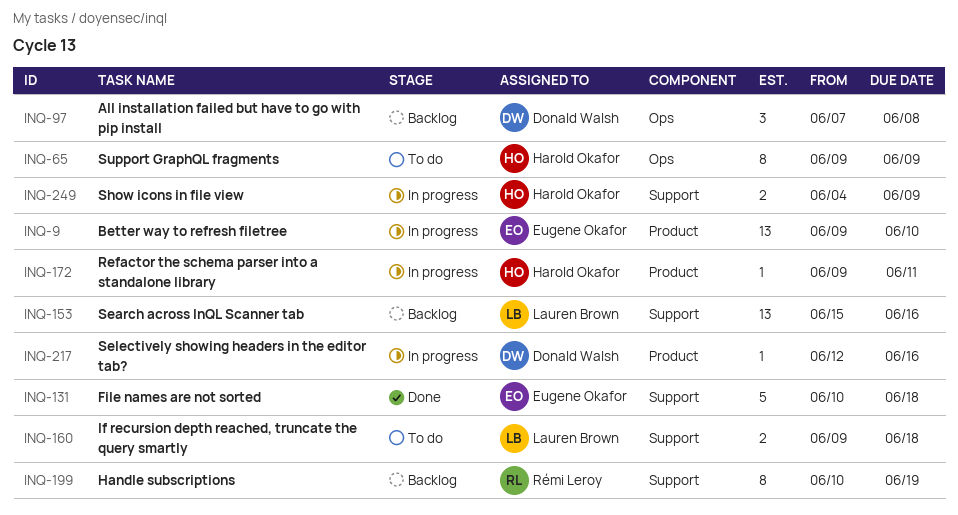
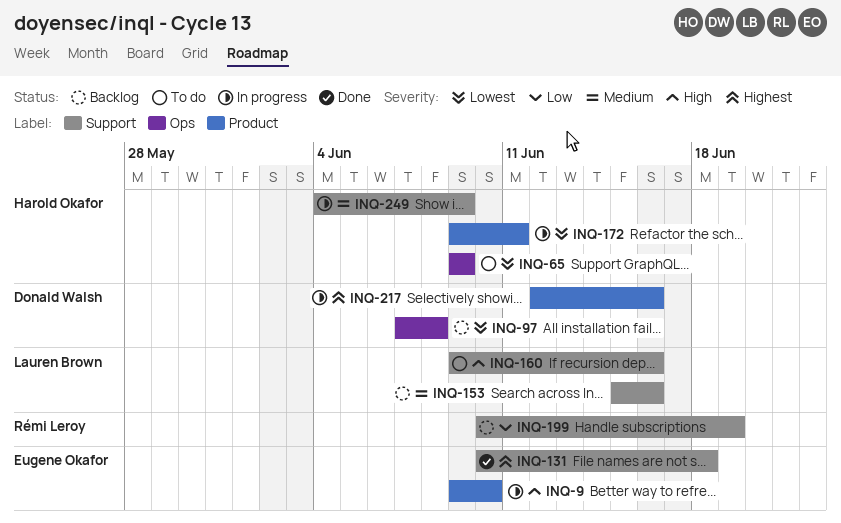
INQ-160, due: Jun 18 -> Jun 16

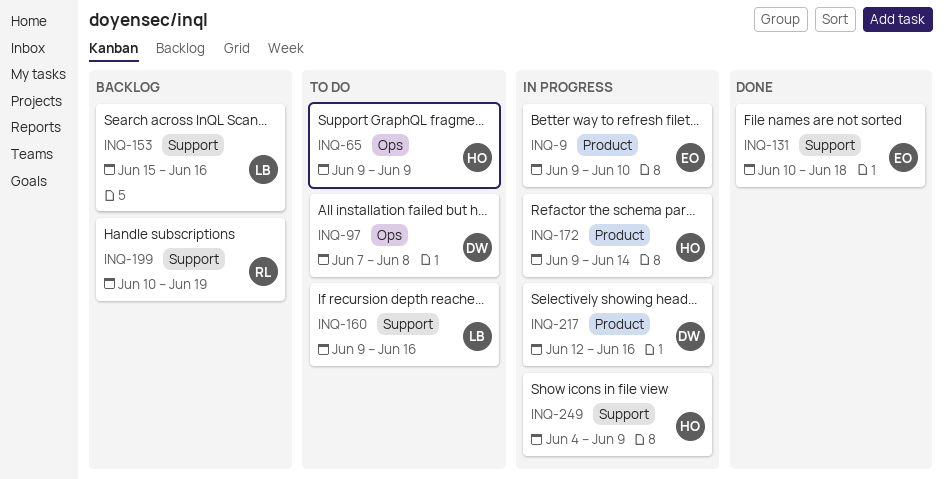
INQ-97, status: Backlog -> To do
INQ-172, due: Jun 11 -> Jun 14

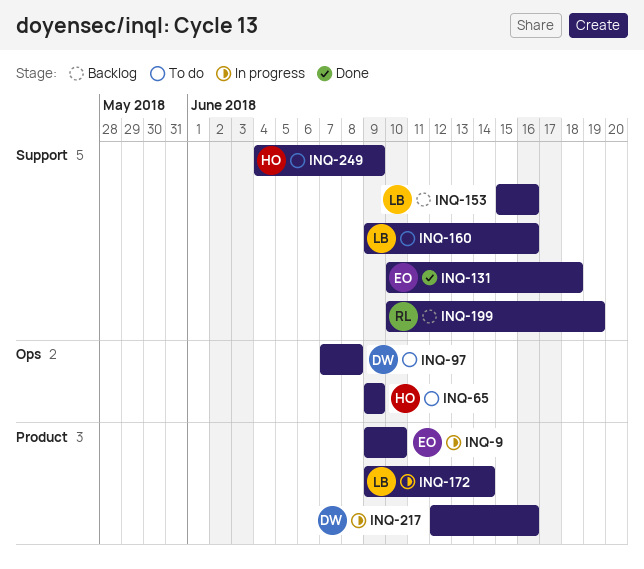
INQ-172, owner: HO -> LB
INQ-249, status: In progress -> To do

